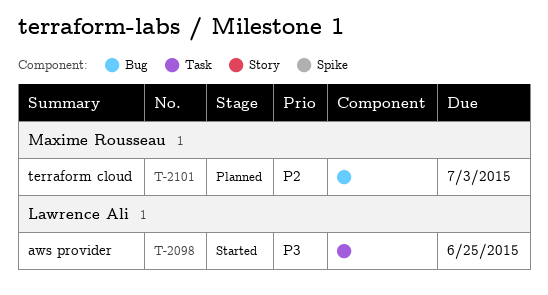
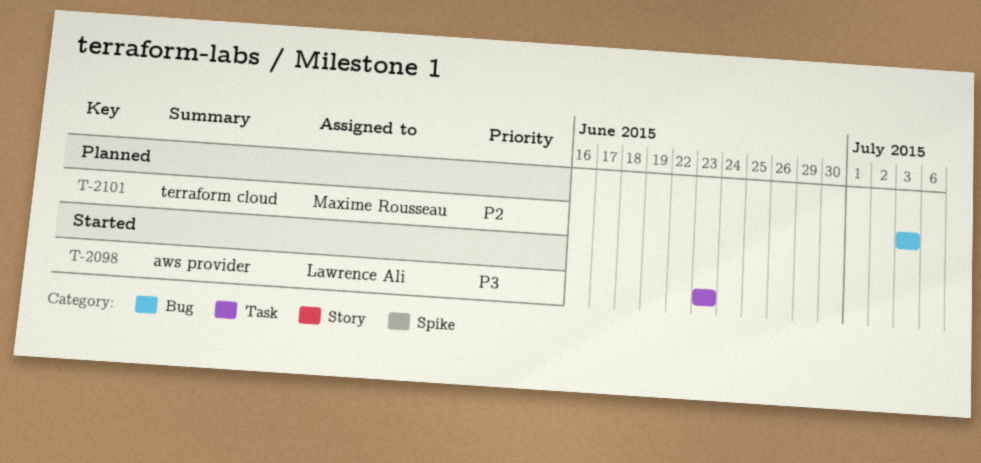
T-2098, due: Jun 25 -> Jun 23

